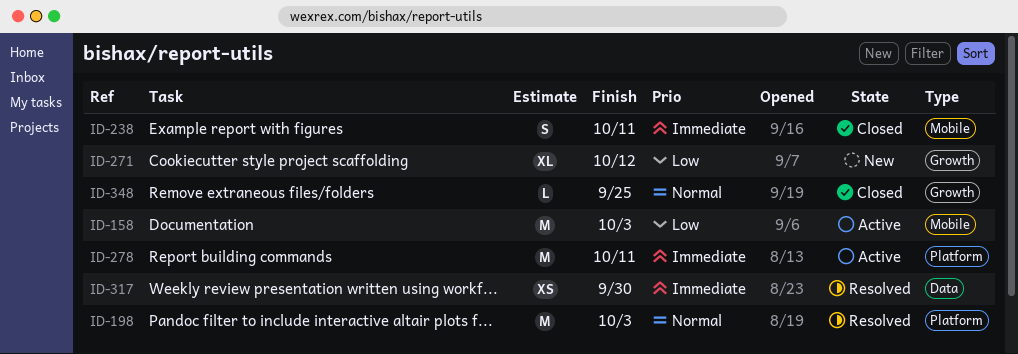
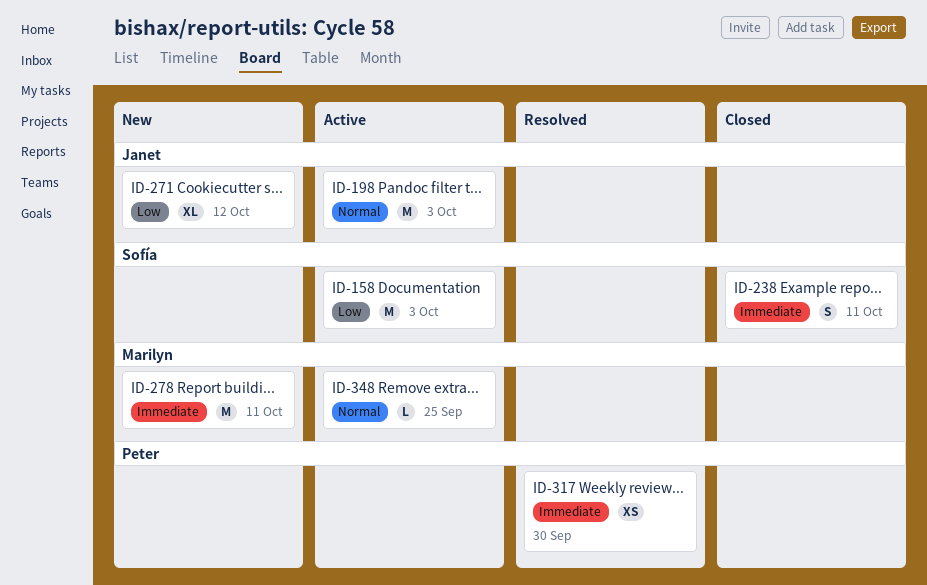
ID-198, status: Resolved -> Active
ID-278, status: Active -> New
ID-348, status: Closed -> Active

